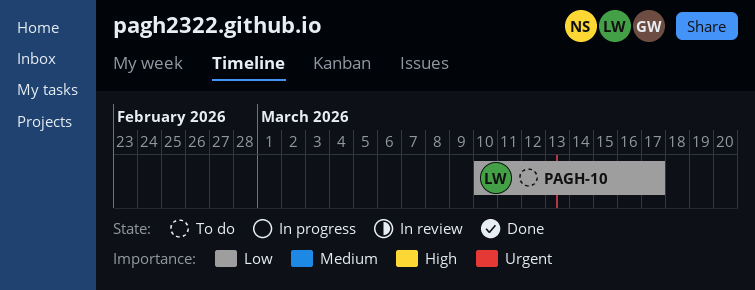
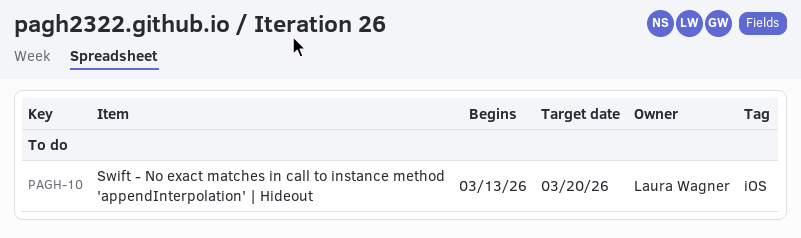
PAGH-10, start: Mar 10 -> Mar 13
PAGH-10, due: Mar 17 -> Mar 20

